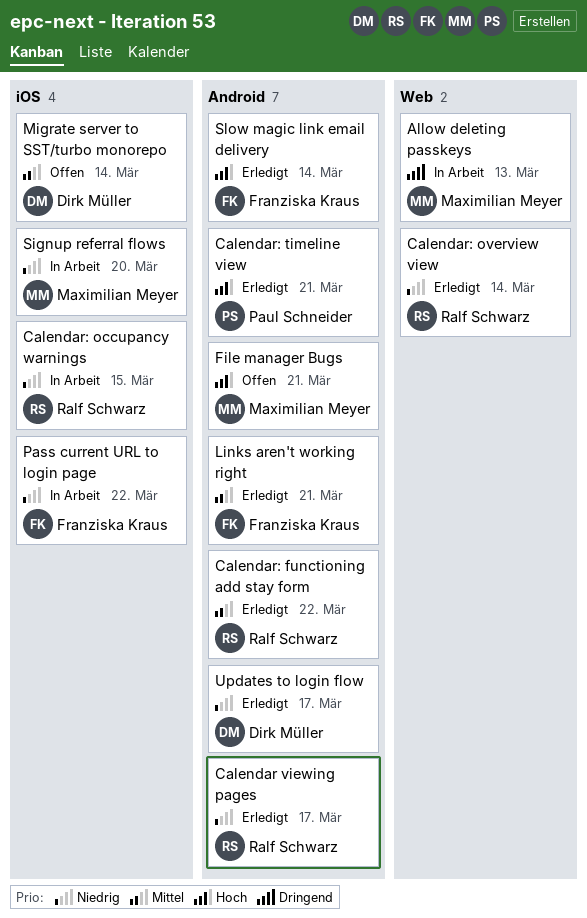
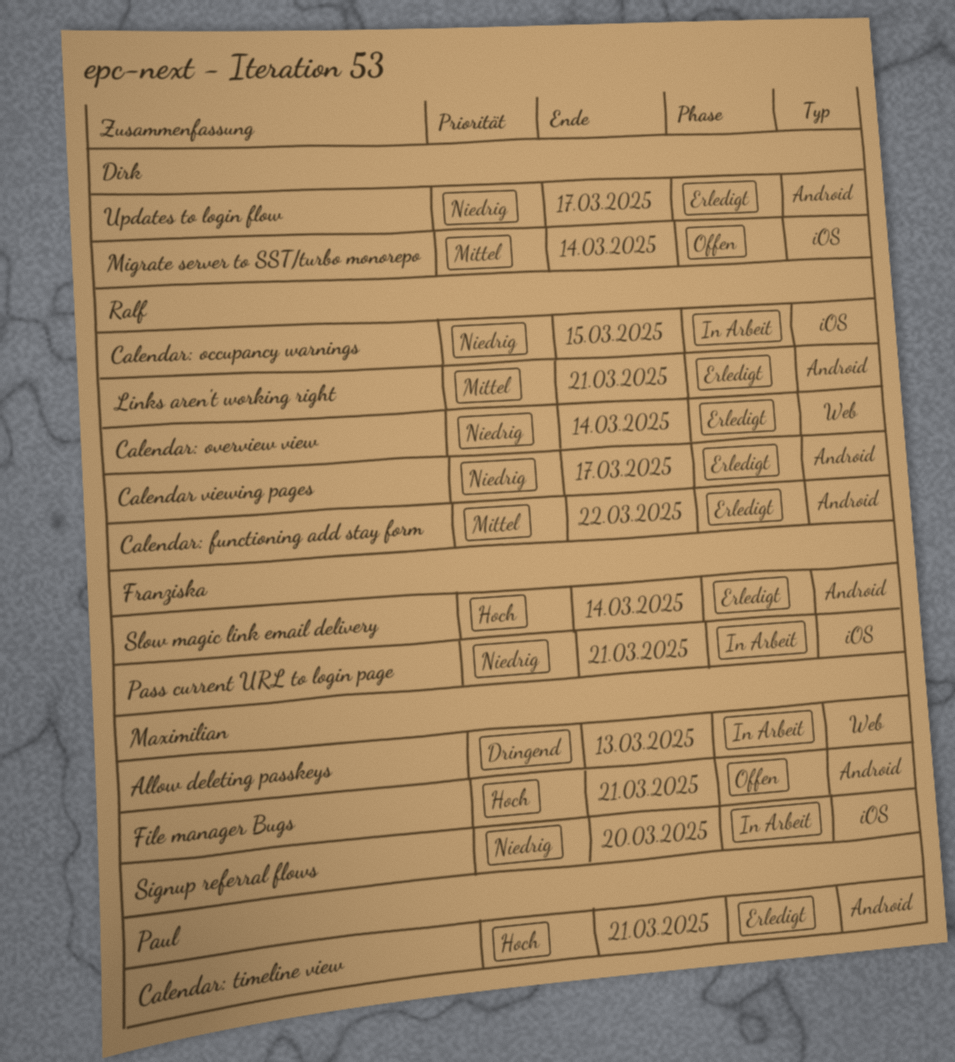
Links aren't working right, owner: Franziska Kraus -> Ralf Schwarz
Pass current URL to login page, due: Mar 22 -> Mar 21

